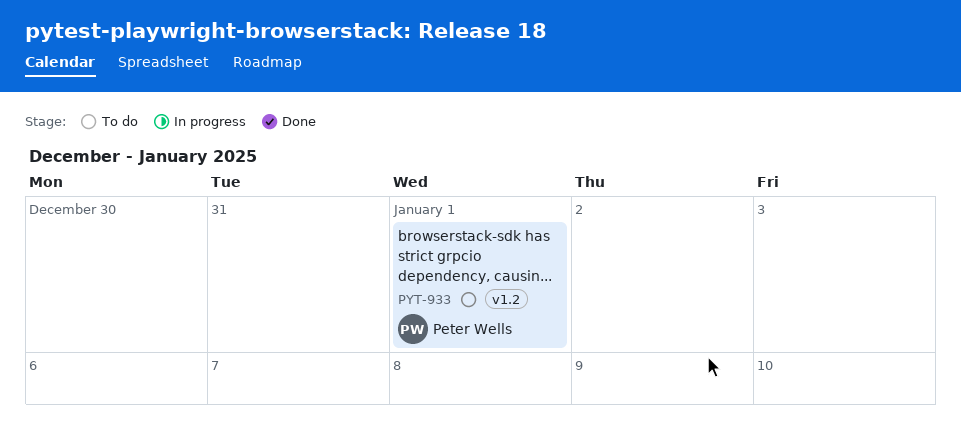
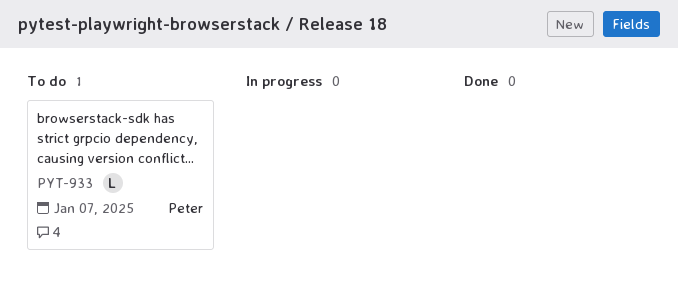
PYT-933, due: Jan 1 -> Jan 7

